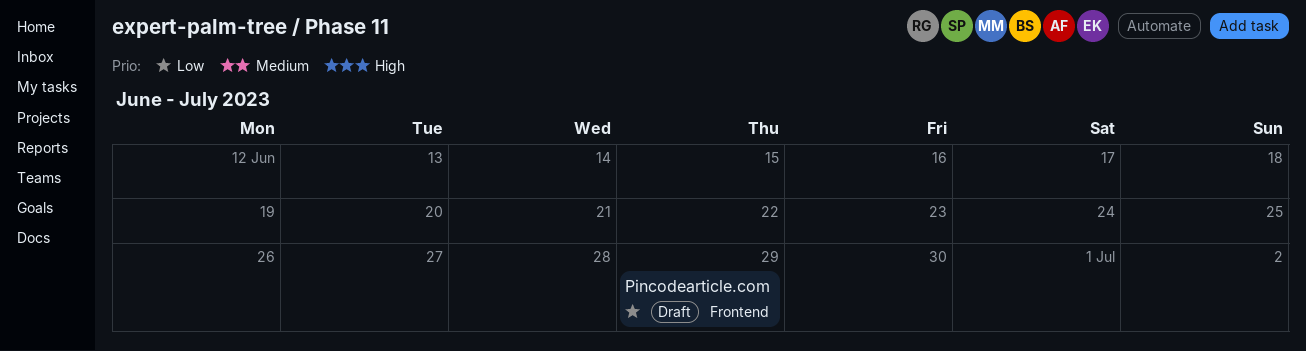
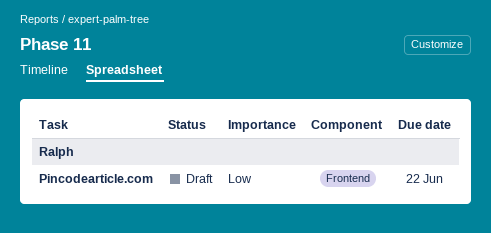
Pincodearticle.com, due: Jun 29 -> Jun 22

